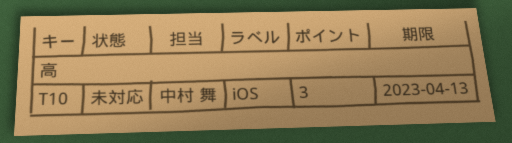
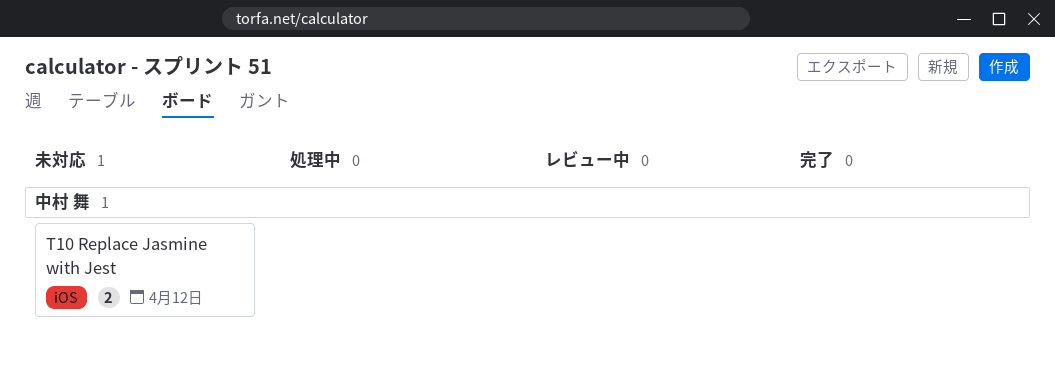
T10, estimate: 3 -> 2
T10, due: Apr 13 -> Apr 12

